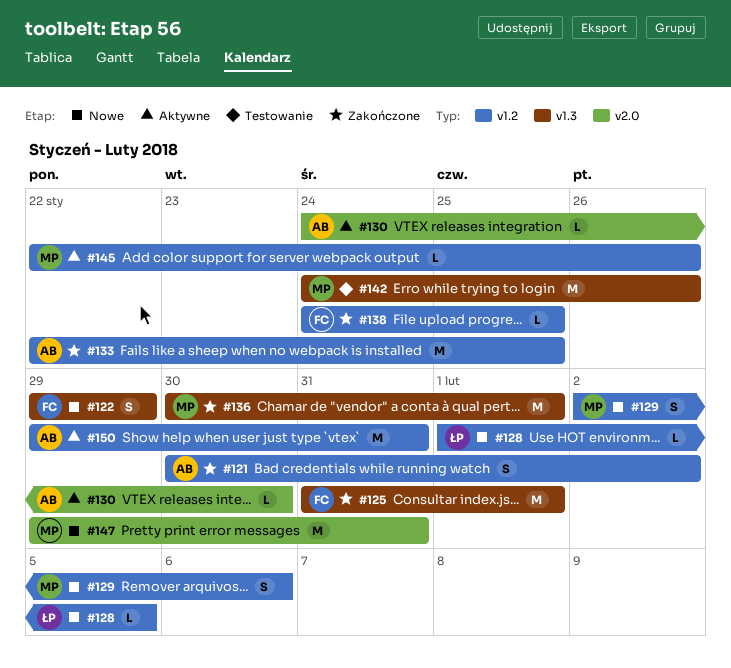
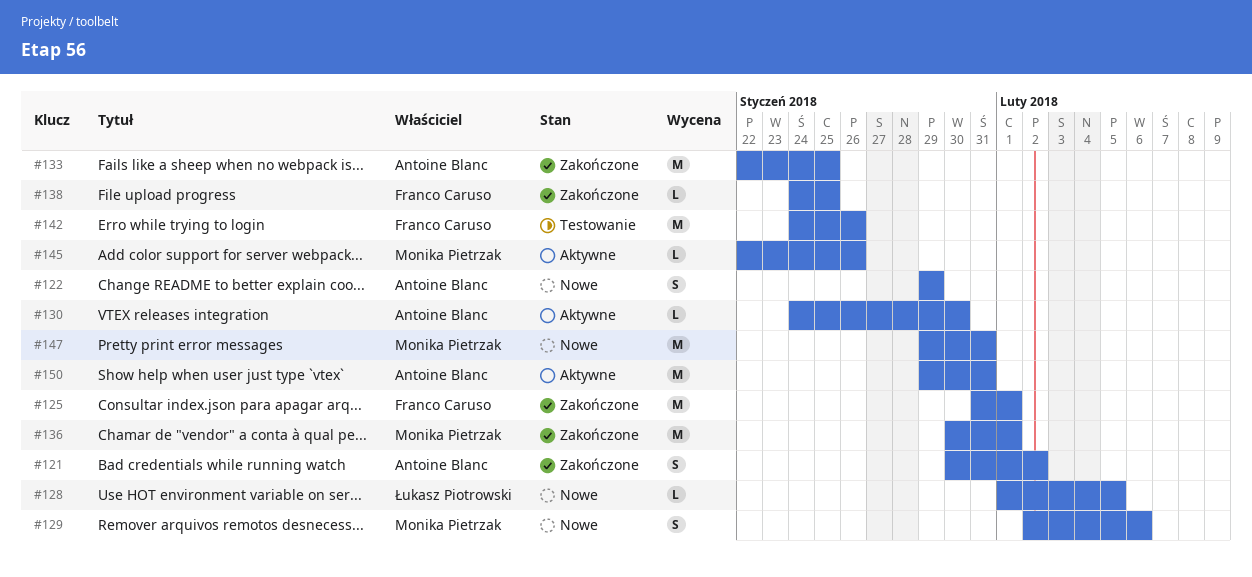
#122, owner: Franco Caruso -> Antoine Blanc
#142, owner: Monika Pietrzak -> Franco Caruso

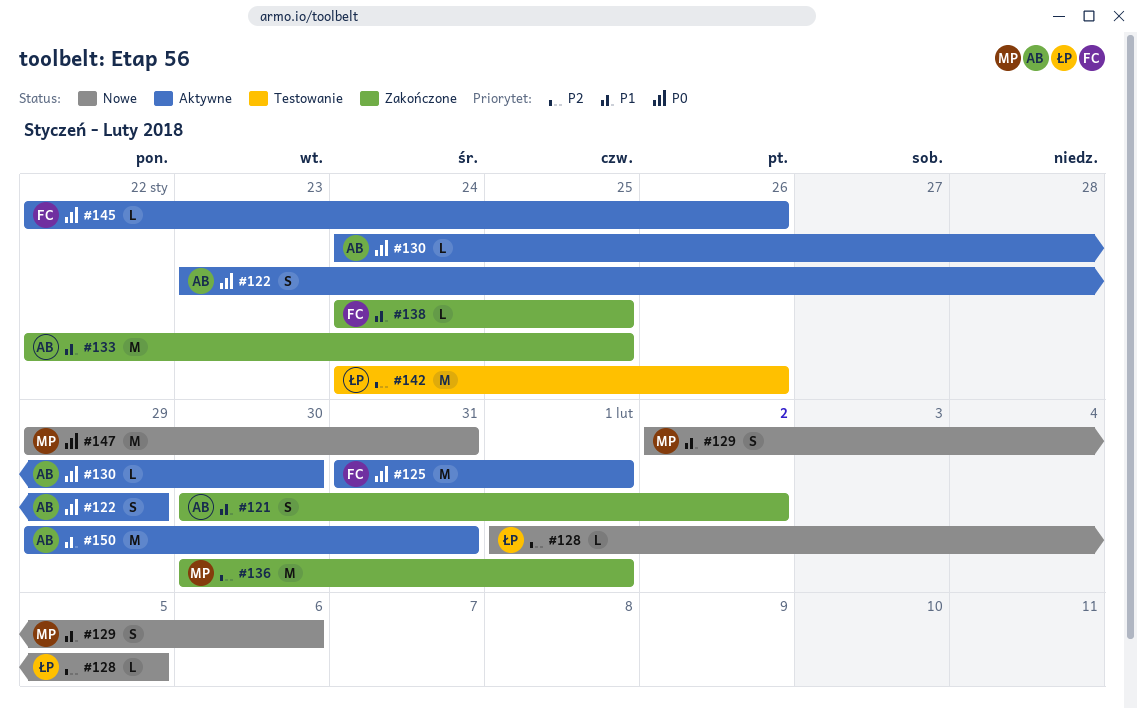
#122, status: Nowe -> Aktywne
#122, start: Jan 29 -> Jan 23
#125, status: Zakończone -> Aktywne
#142, owner: Franco Caruso -> Łukasz Piotrowski
#145, owner: Monika Pietrzak -> Franco Caruso

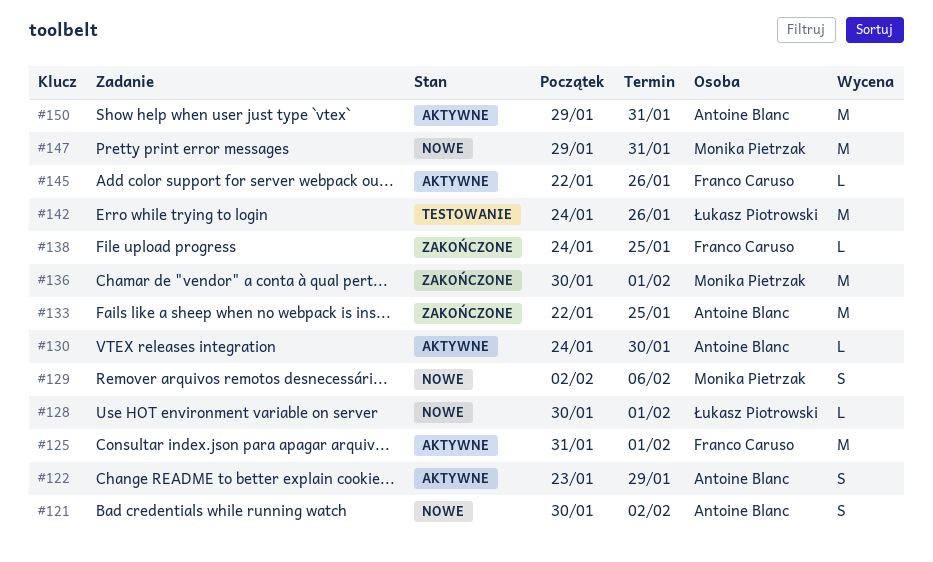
#121, status: Zakończone -> Nowe
#128, start: Feb 1 -> Jan 30
#128, due: Feb 5 -> Feb 1

